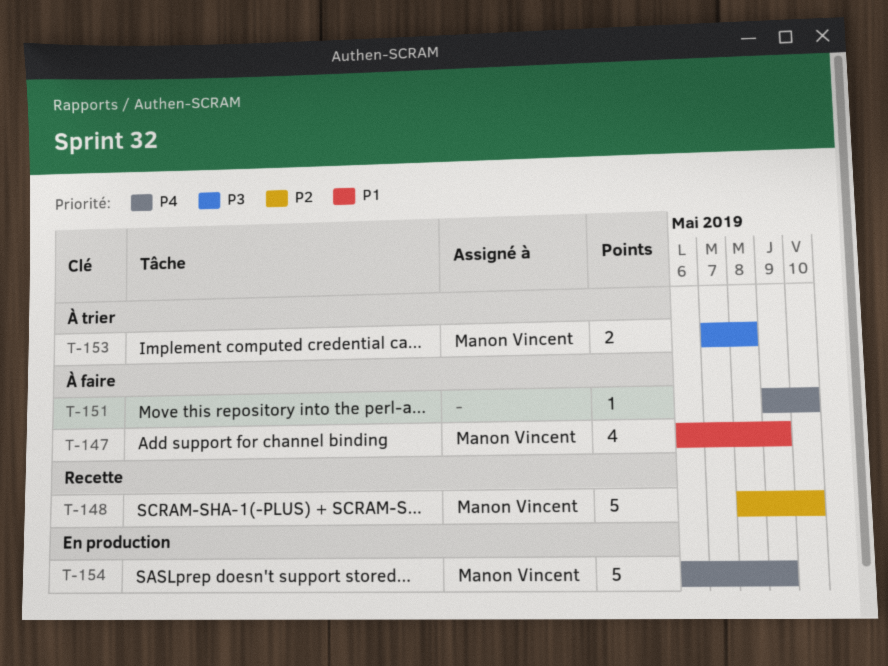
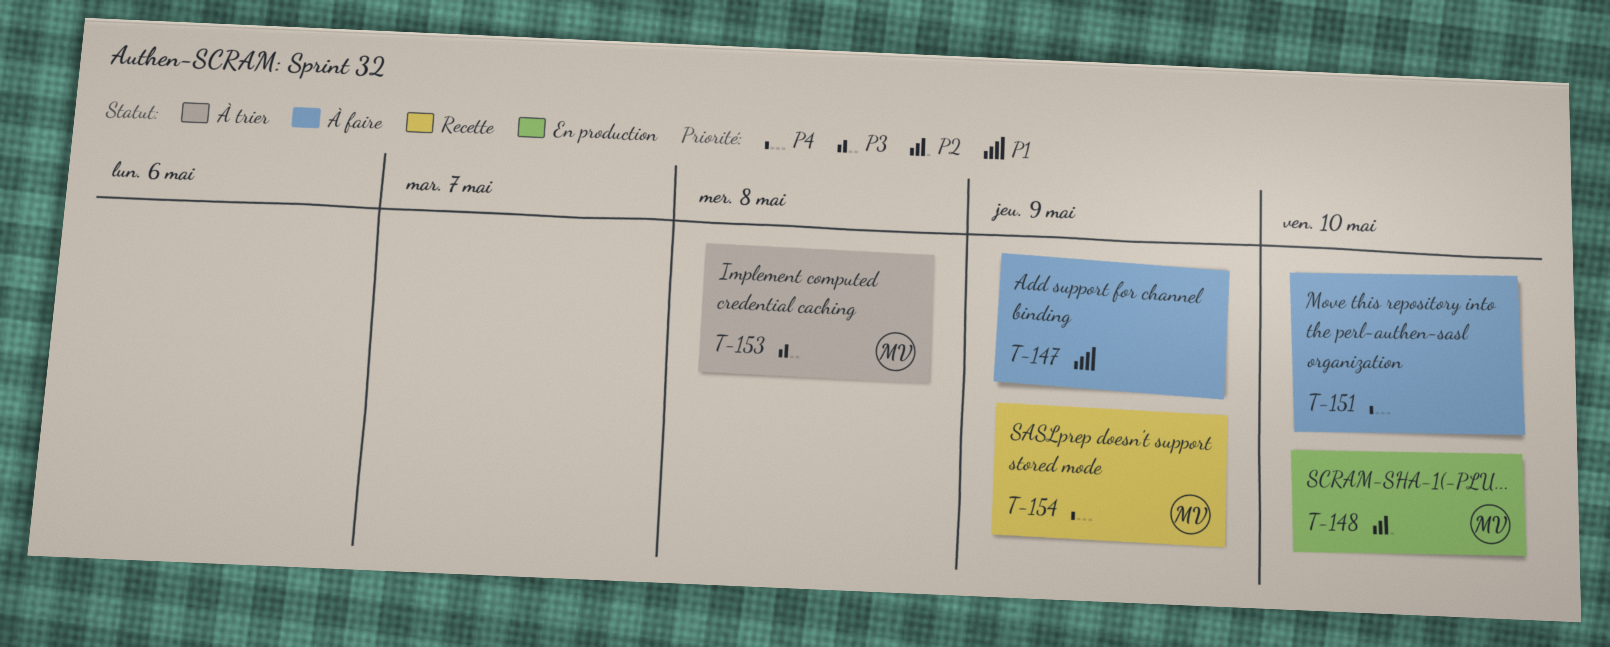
T-147, owner: Manon Vincent -> none
T-148, status: Recette -> En production
T-154, status: En production -> Recette

